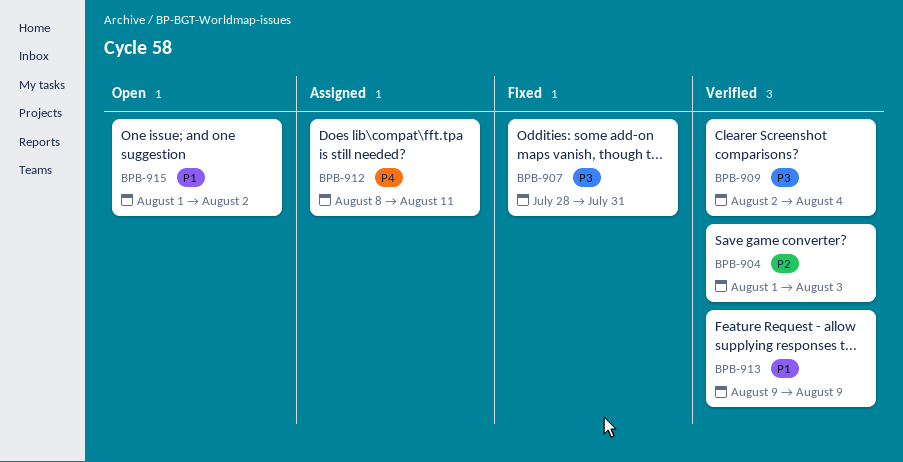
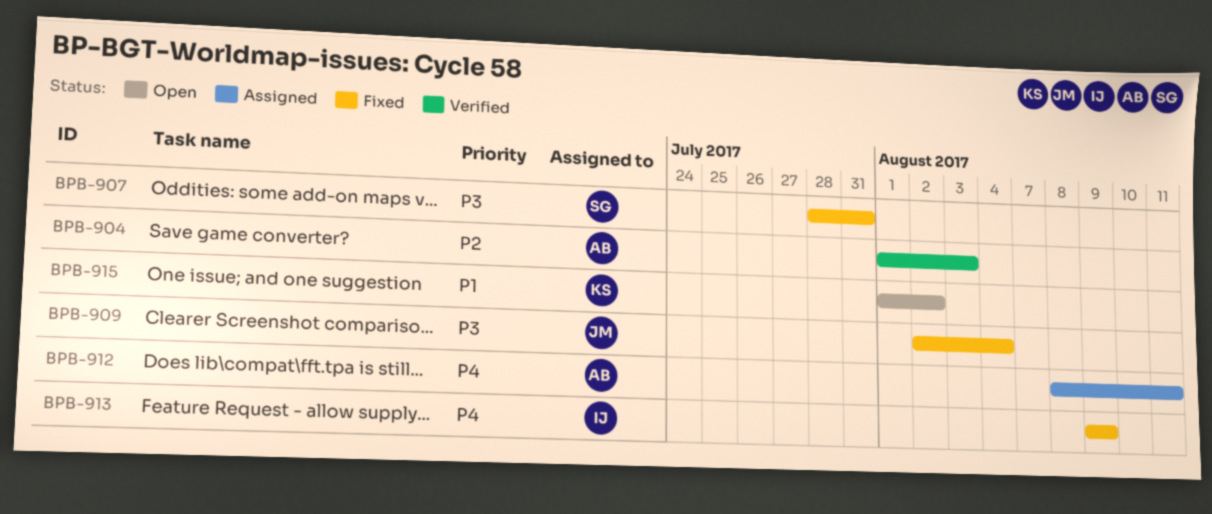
BPB-909, status: Verified -> Fixed
BPB-913, status: Verified -> Fixed
BPB-913, priority: P1 -> P4

